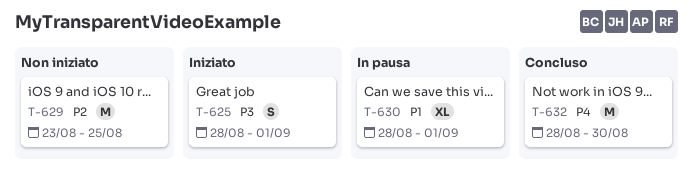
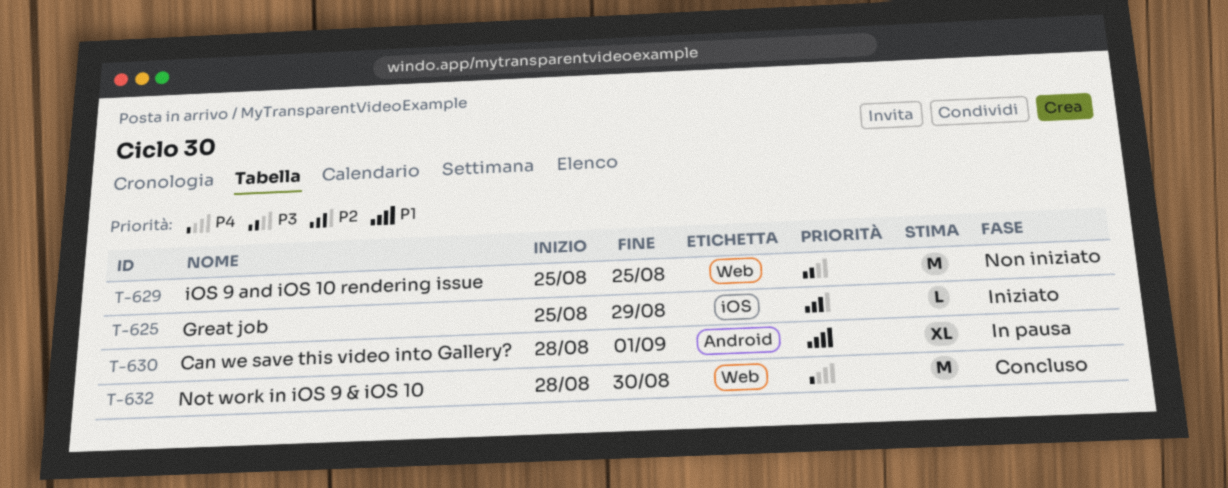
T-625, priority: P3 -> P2
T-625, estimate: S -> L
T-625, start: Aug 28 -> Aug 25
T-625, due: Sep 1 -> Aug 29
T-629, priority: P2 -> P3
T-629, start: Aug 23 -> Aug 25

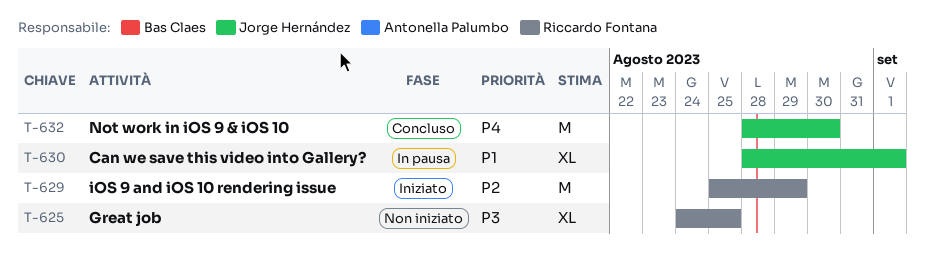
T-625, status: Iniziato -> Non iniziato
T-625, priority: P2 -> P3
T-625, estimate: L -> XL
T-625, start: Aug 25 -> Aug 24
T-625, due: Aug 29 -> Aug 25
T-629, status: Non iniziato -> Iniziato
T-629, priority: P3 -> P2
T-629, due: Aug 25 -> Aug 29

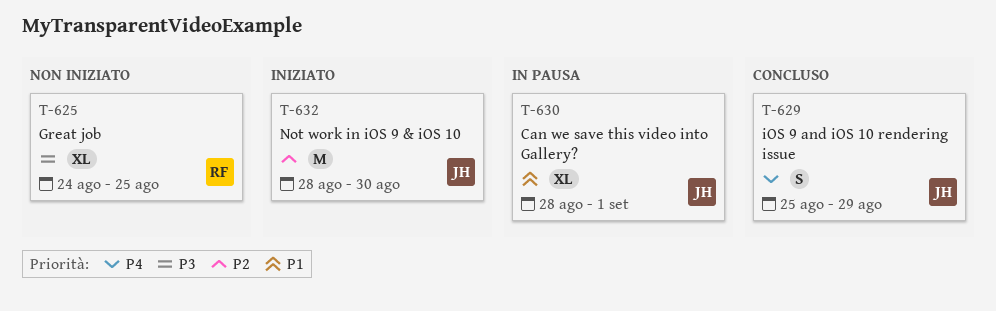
T-629, status: Iniziato -> Concluso
T-629, owner: Riccardo Fontana -> Jorge Hernández
T-629, priority: P2 -> P4
T-629, estimate: M -> S
T-632, status: Concluso -> Iniziato
T-632, priority: P4 -> P2

